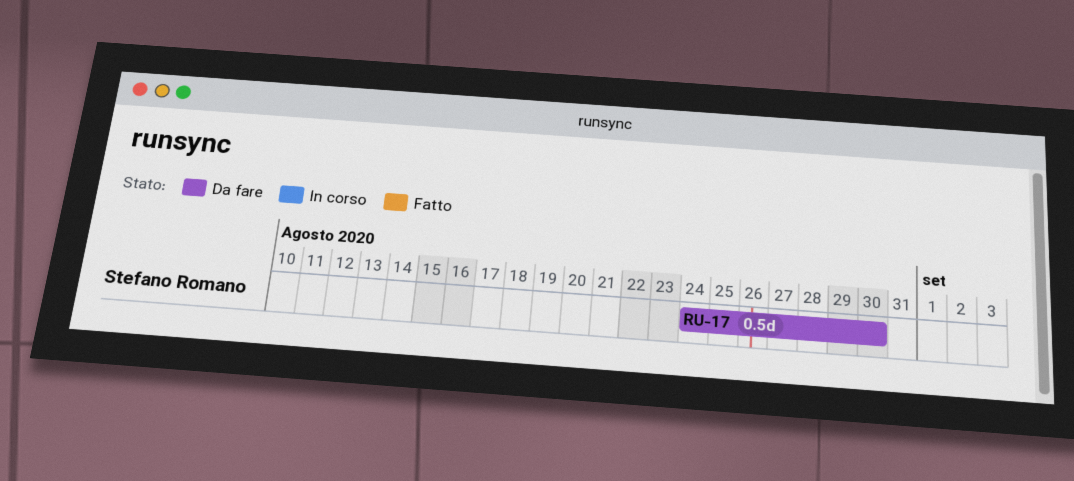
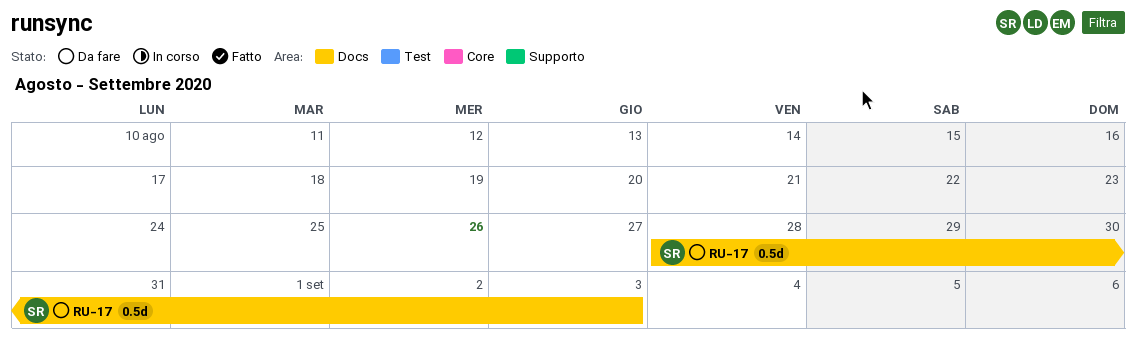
RU-17, start: Aug 24 -> Aug 28
RU-17, due: Aug 30 -> Sep 3

